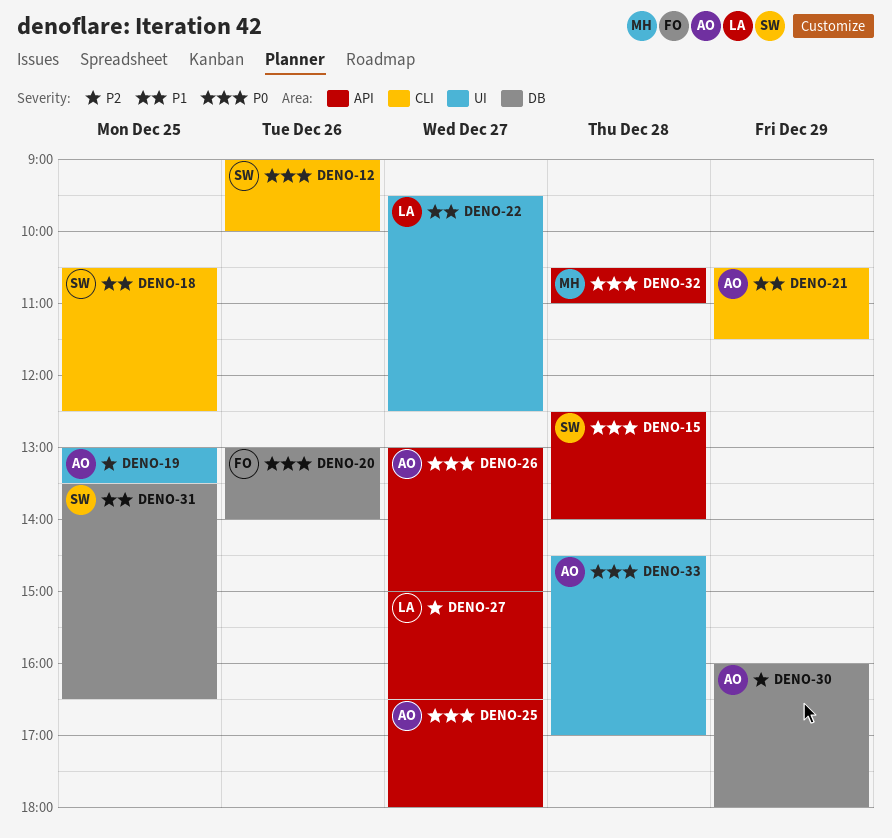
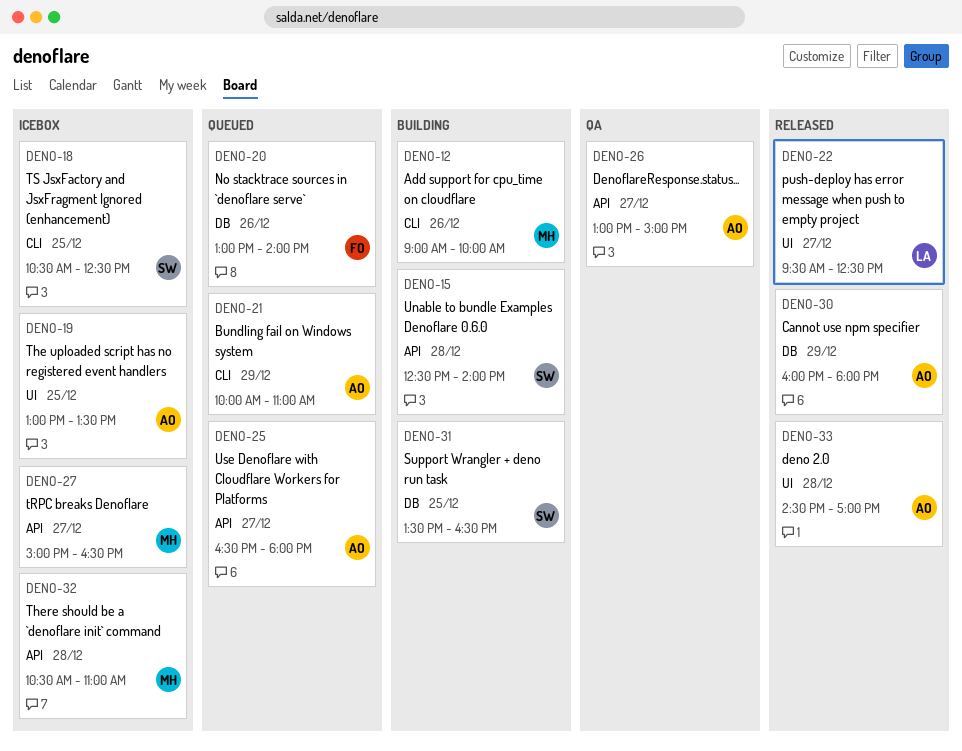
DENO-12, owner: SW -> MH
DENO-21, begins: 10:30 -> 10:00
DENO-21, ends: 11:30 -> 11:00
DENO-27, owner: LA -> MH

